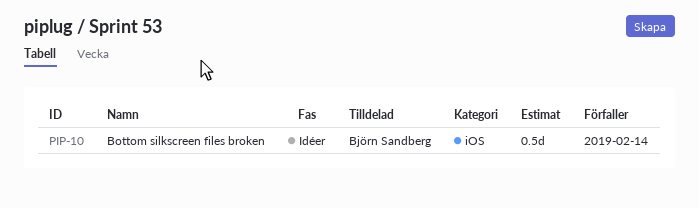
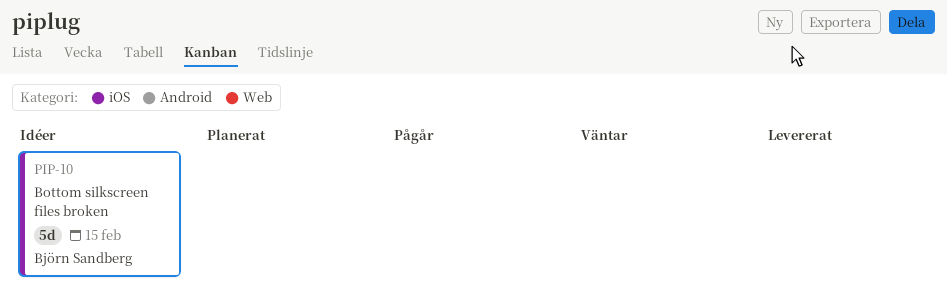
PIP-10, estimate: 0.5d -> 5d
PIP-10, due: Feb 14 -> Feb 15

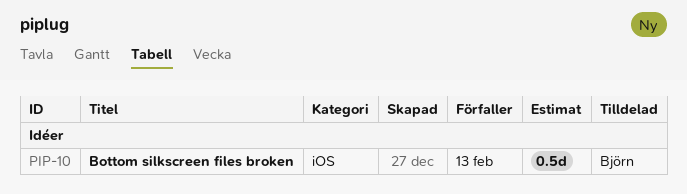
PIP-10, estimate: 5d -> 0.5d
PIP-10, due: Feb 15 -> Feb 13

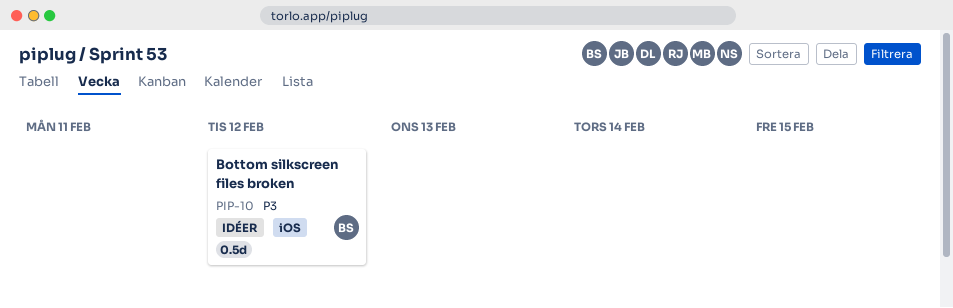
PIP-10, due: Feb 13 -> Feb 12

